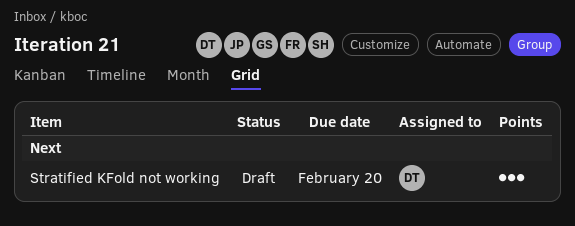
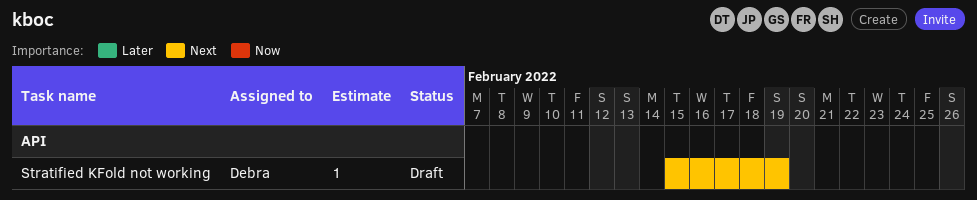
Stratified KFold not working, estimate: 3 -> 1
Stratified KFold not working, due: Feb 20 -> Feb 19

